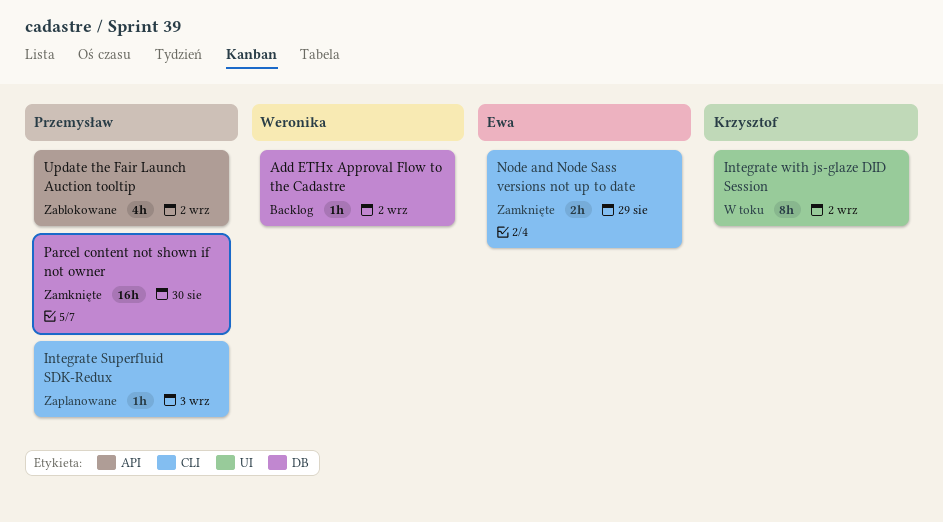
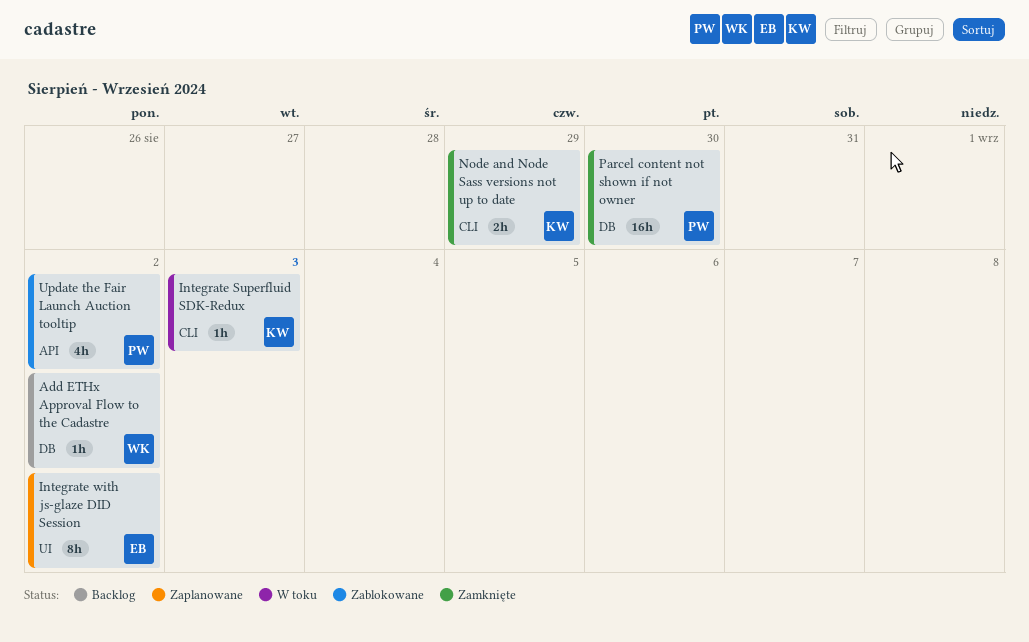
Integrate Superfluid SDK-Redux, status: Zaplanowane -> W toku
Integrate Superfluid SDK-Redux, owner: Przemysław -> Krzysztof
Integrate with js-glaze DID Session, status: W toku -> Zaplanowane
Integrate with js-glaze DID Session, owner: Krzysztof -> Ewa
Node and Node Sass versions not up to date, owner: Ewa -> Krzysztof

